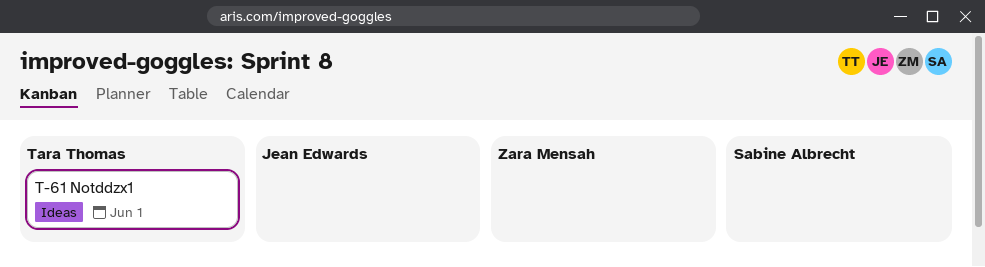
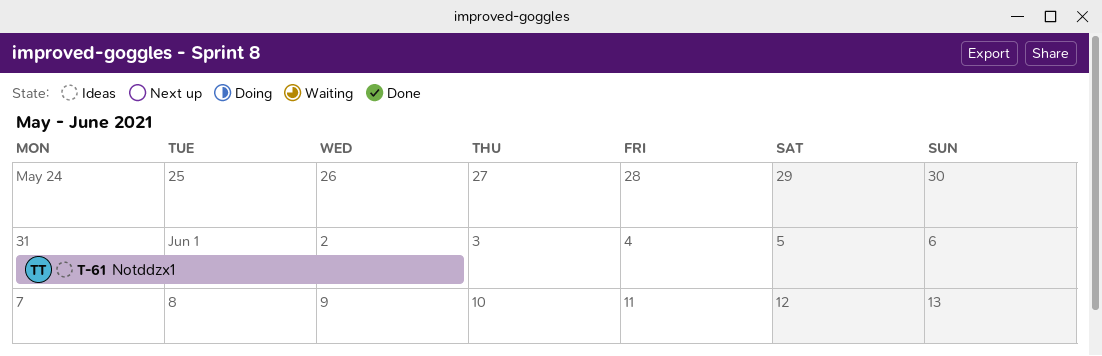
T-61, due: Jun 1 -> Jun 2

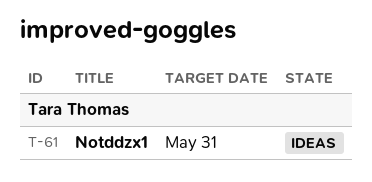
T-61, due: Jun 2 -> May 31

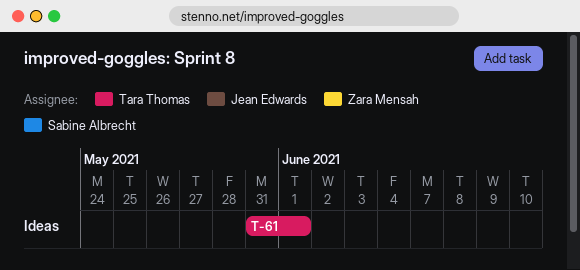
T-61, due: May 31 -> Jun 1

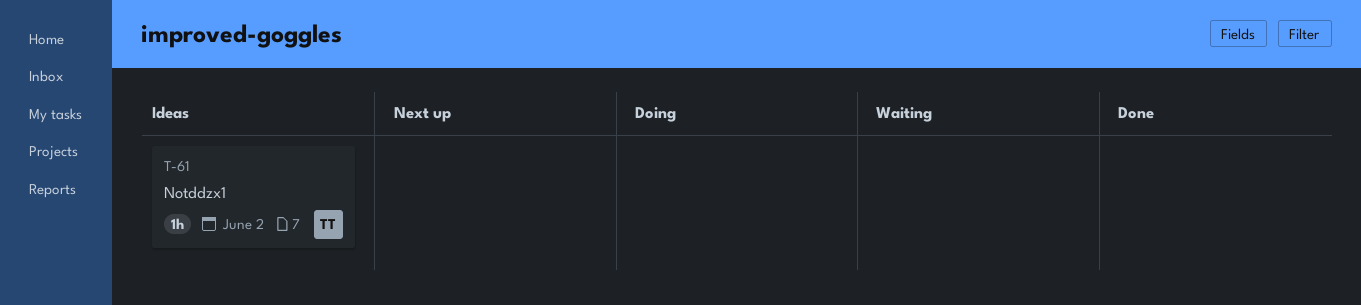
T-61, due: Jun 1 -> Jun 2

